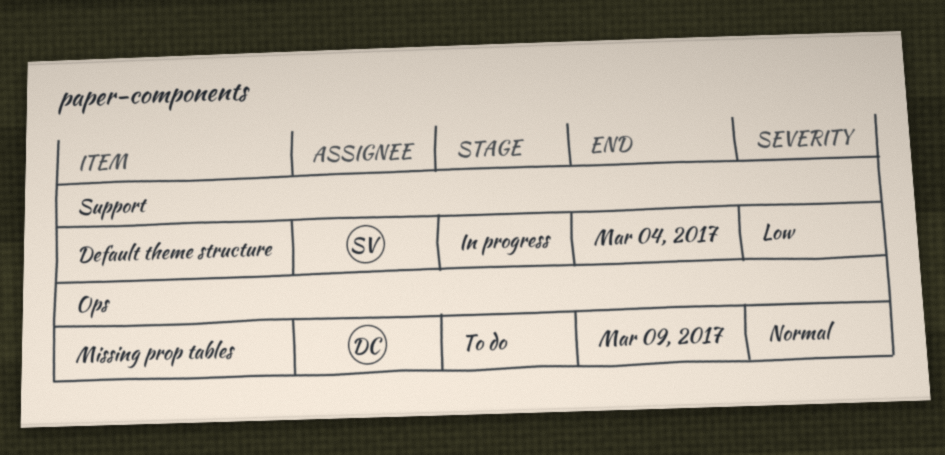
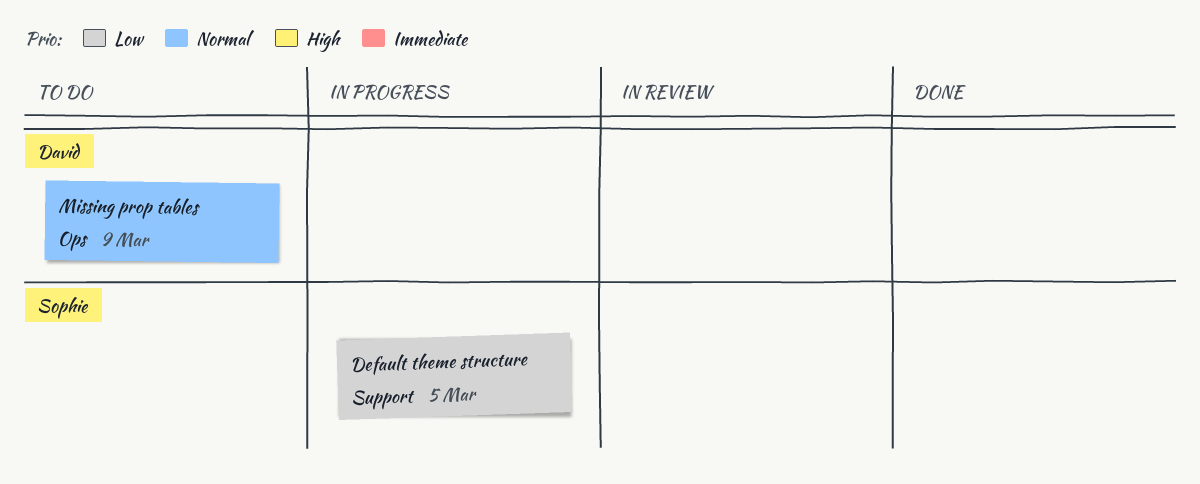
Default theme structure, due: Mar 4 -> Mar 5

